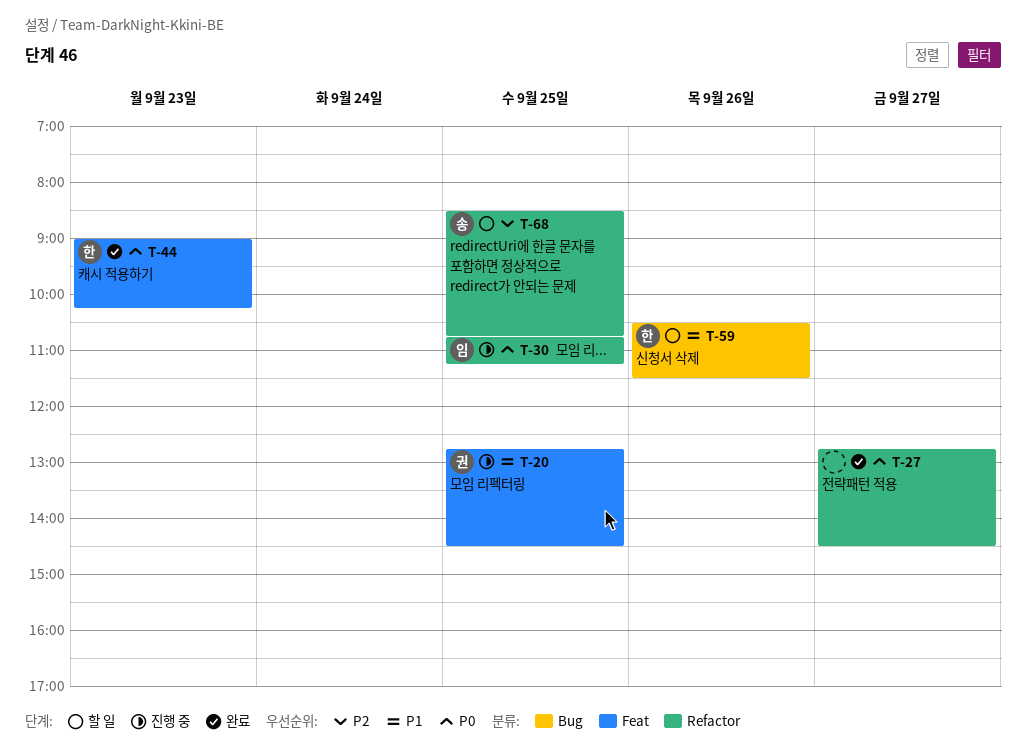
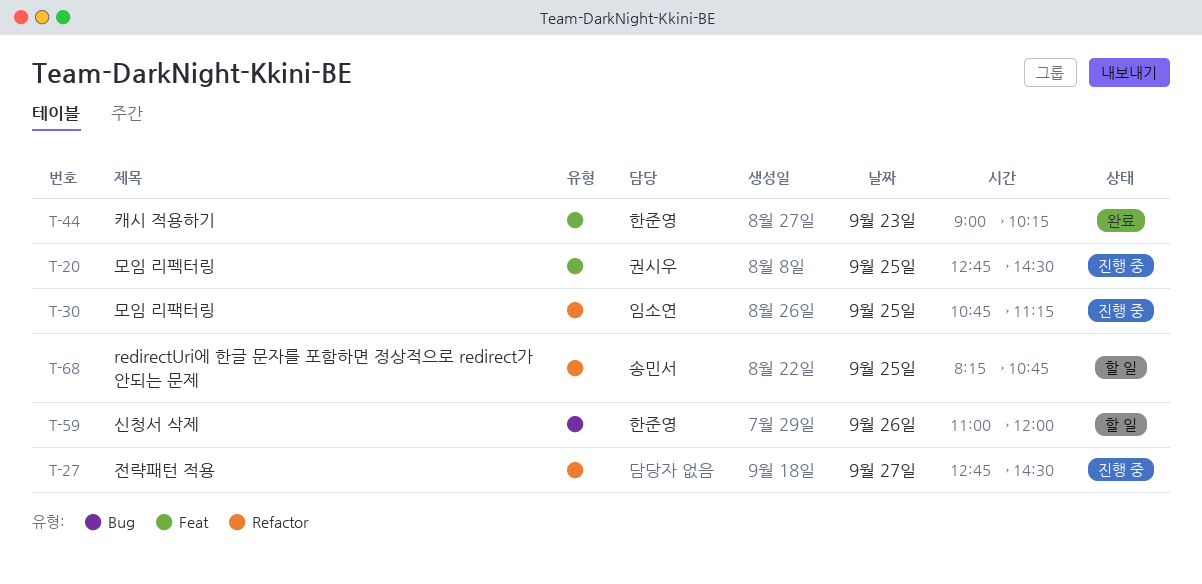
T-27, status: 완료 -> 진행 중
T-59, begins: 10:30 -> 11:00
T-59, ends: 11:30 -> 12:00
T-68, begins: 08:30 -> 08:15

